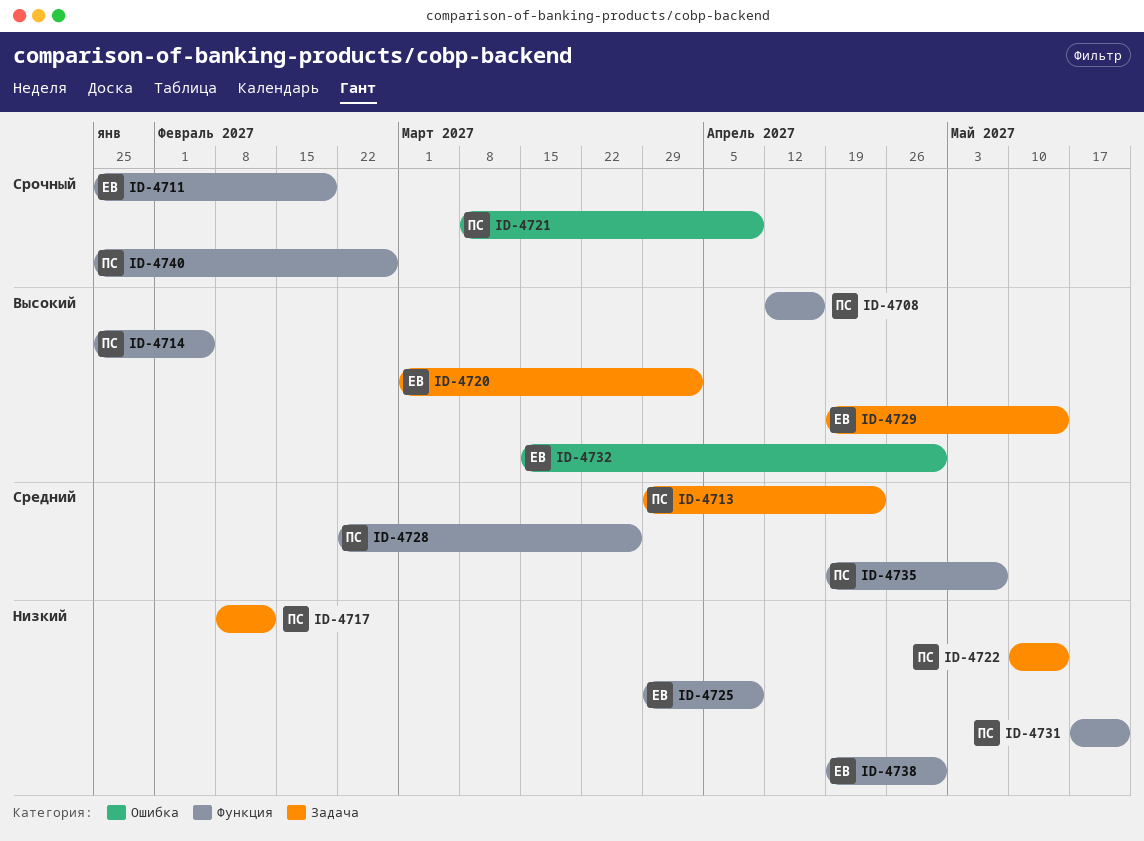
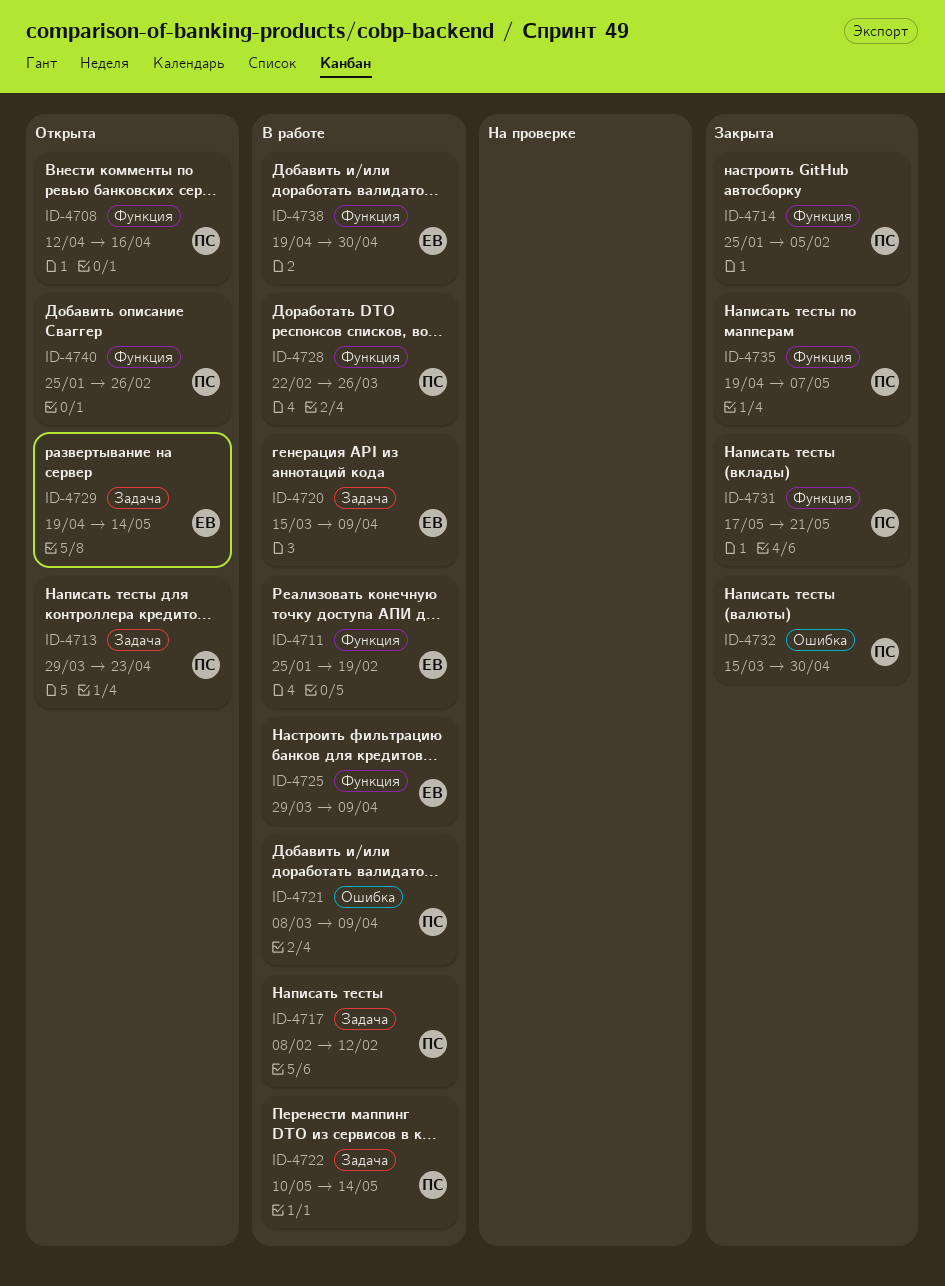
ID-4720, start: Mar 1 -> Mar 15
ID-4720, due: Apr 2 -> Apr 9
ID-4732, owner: ЕВ -> ПС

